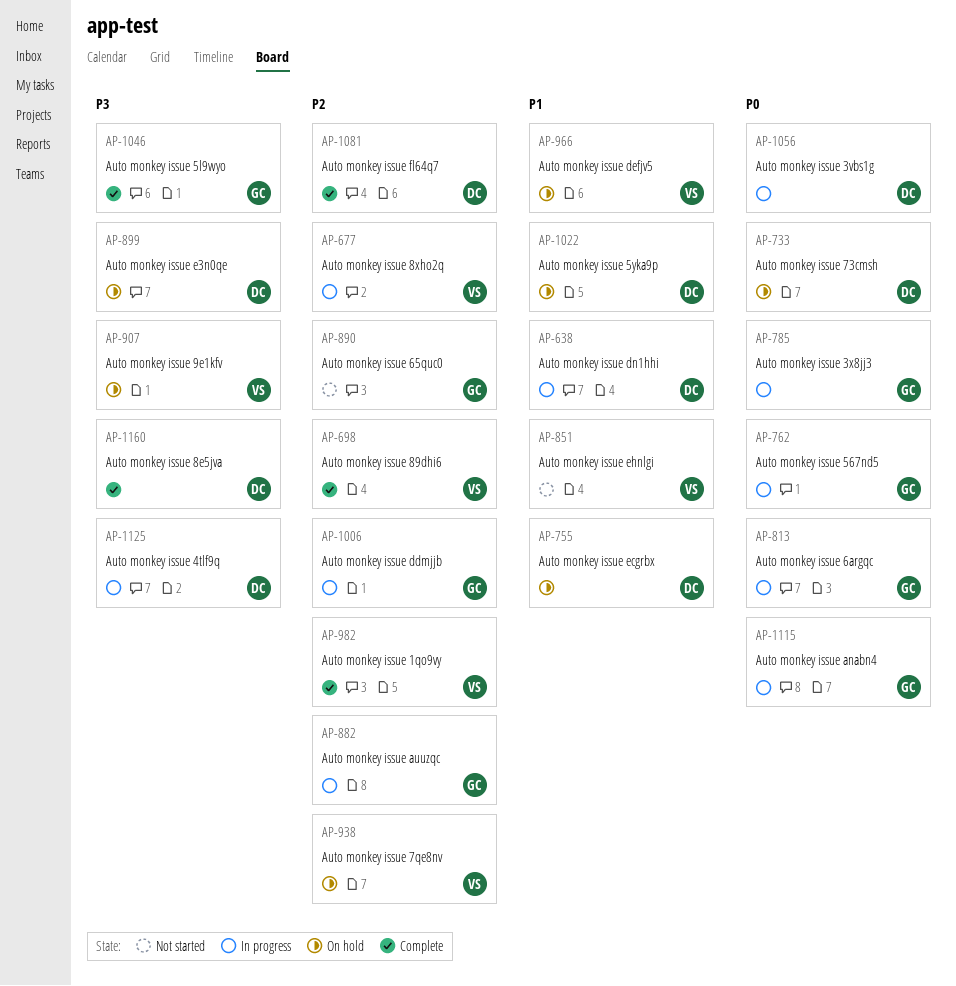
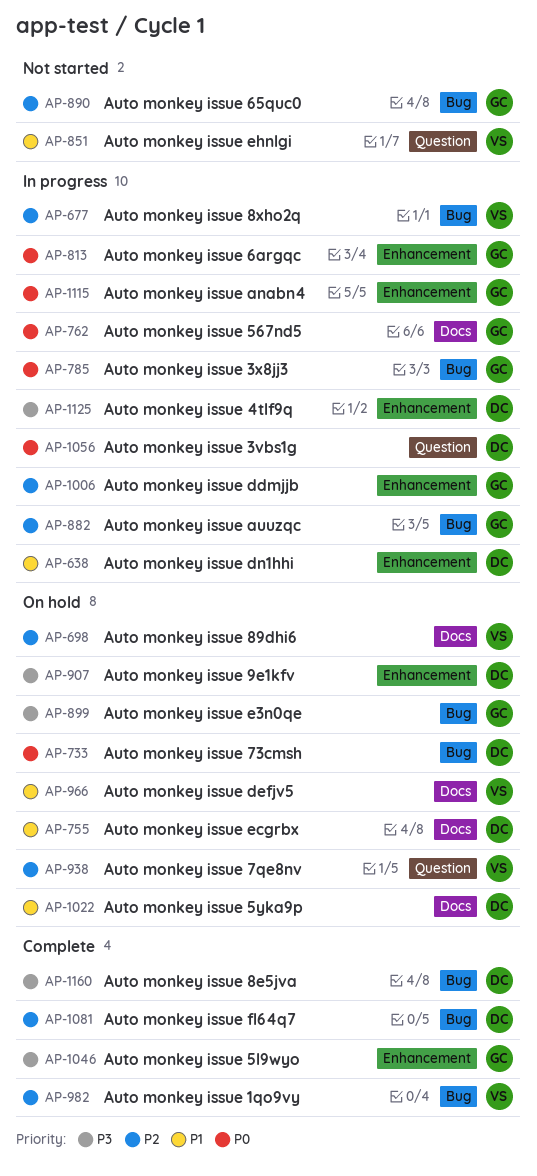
AP-698, status: Complete -> On hold
AP-899, owner: DC -> GC
AP-907, owner: VS -> DC

